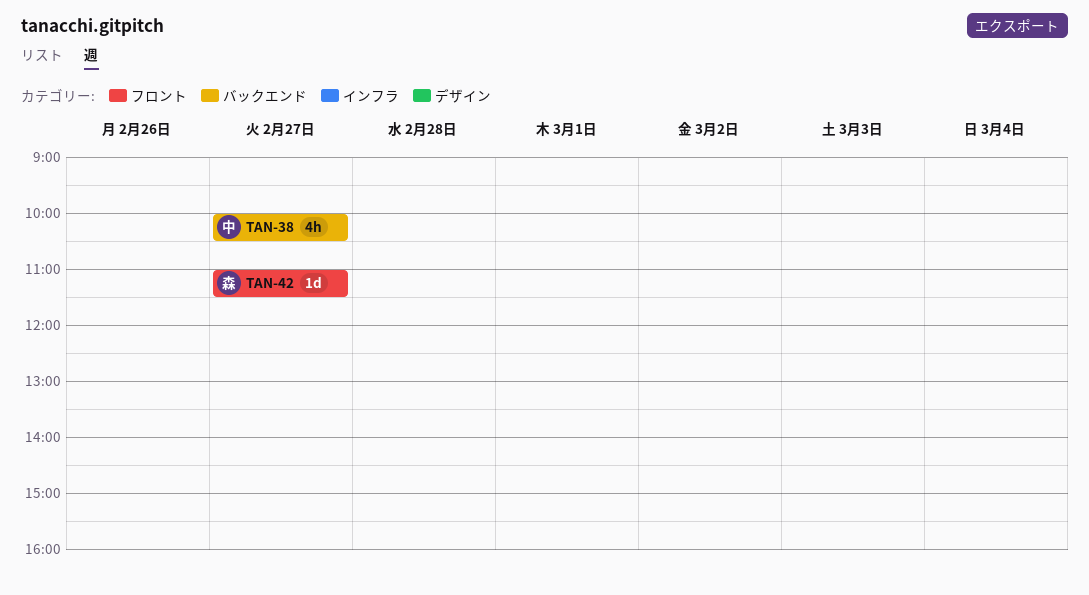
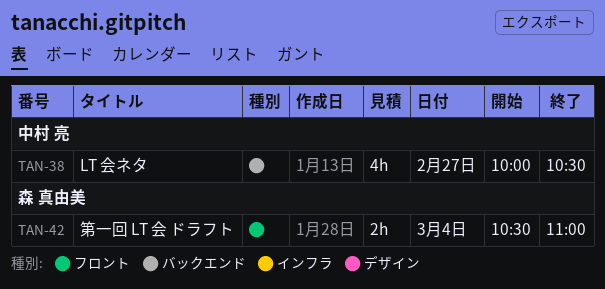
TAN-42, estimate: 1d -> 2h
TAN-42, day: Feb 27 -> Mar 4
TAN-42, begins: 11:00 -> 10:30
TAN-42, ends: 11:30 -> 11:00

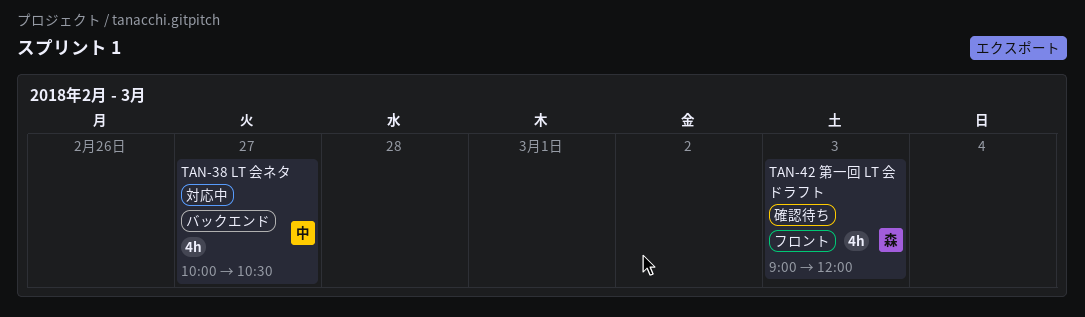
TAN-42, estimate: 2h -> 4h
TAN-42, day: Mar 4 -> Mar 3
TAN-42, begins: 10:30 -> 09:00
TAN-42, ends: 11:00 -> 12:00

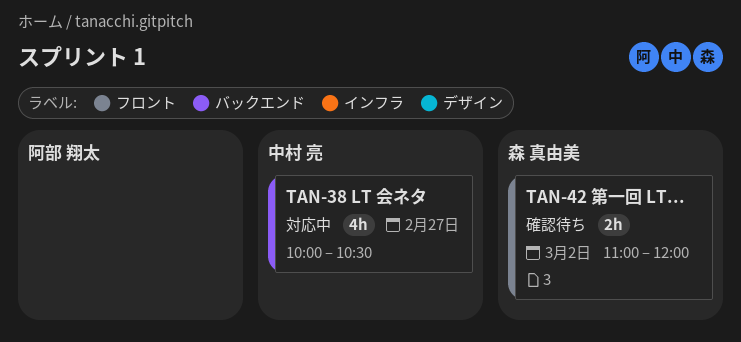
TAN-42, estimate: 4h -> 2h
TAN-42, day: Mar 3 -> Mar 2
TAN-42, begins: 09:00 -> 11:00

